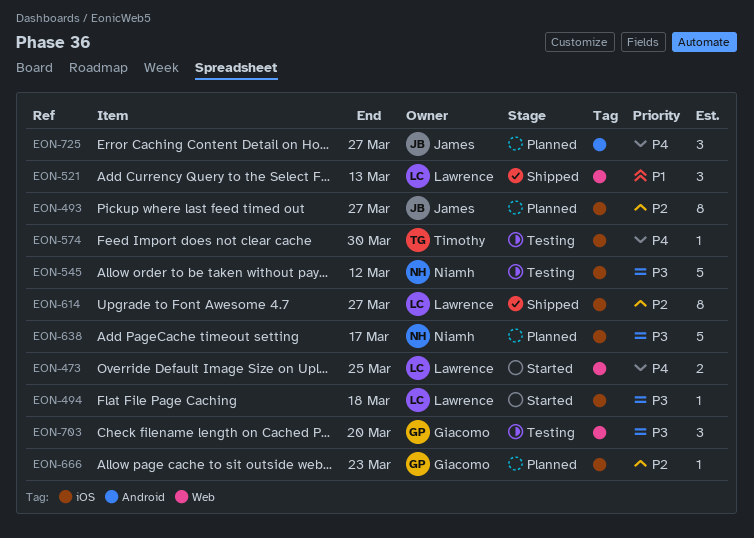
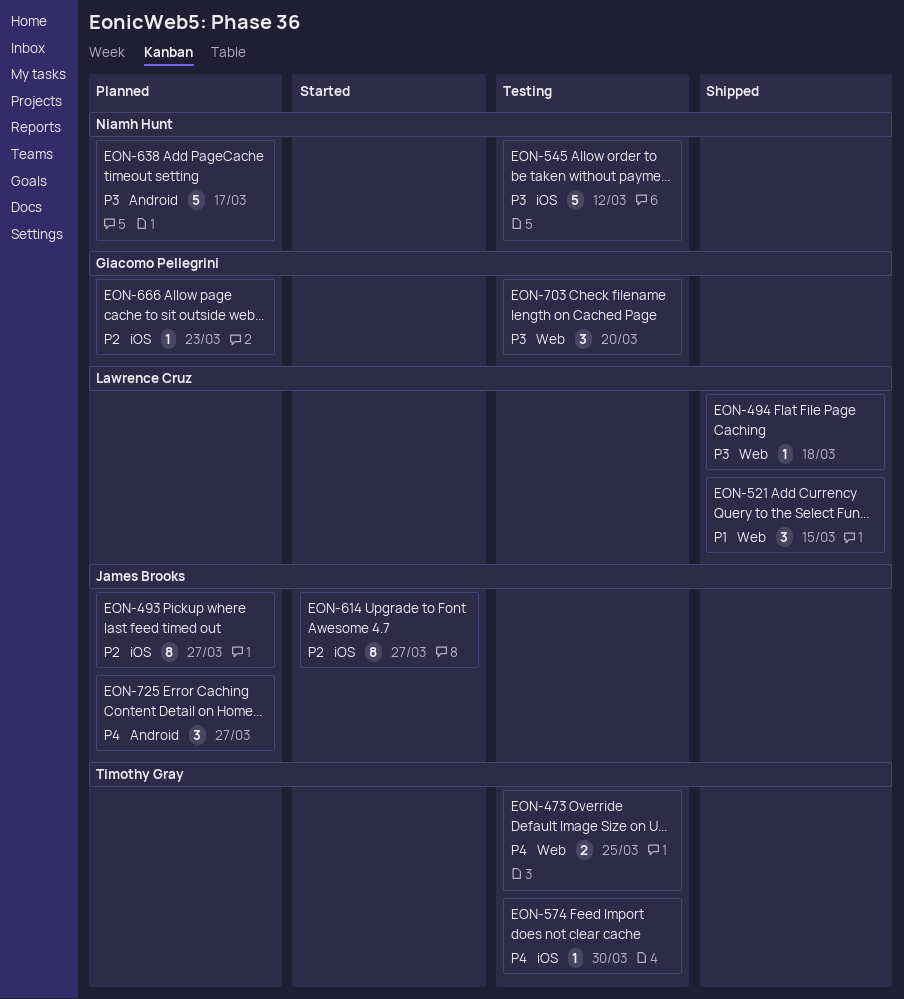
EON-473, status: Started -> Testing
EON-473, owner: Lawrence Cruz -> Timothy Gray
EON-494, status: Started -> Shipped
EON-494, label: iOS -> Web
EON-521, due: Mar 13 -> Mar 15
EON-614, status: Shipped -> Started
EON-614, owner: Lawrence Cruz -> James Brooks
EON-638, label: iOS -> Android

